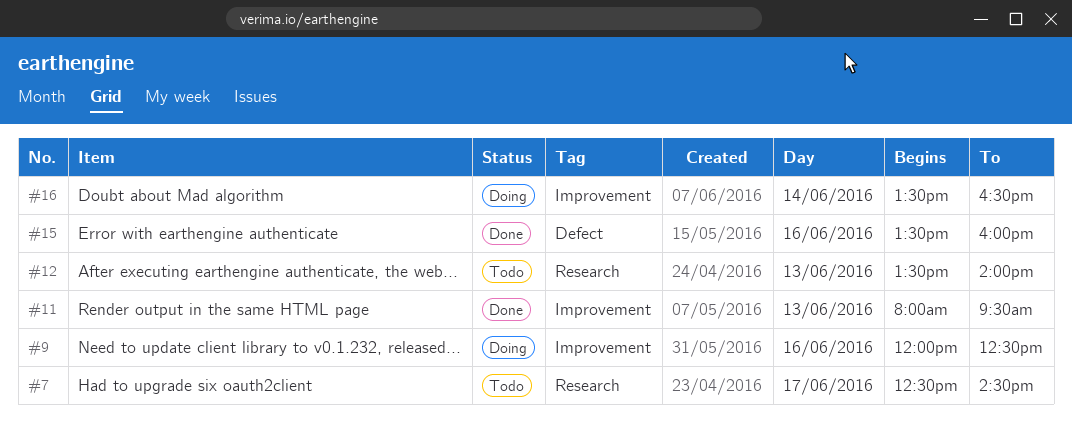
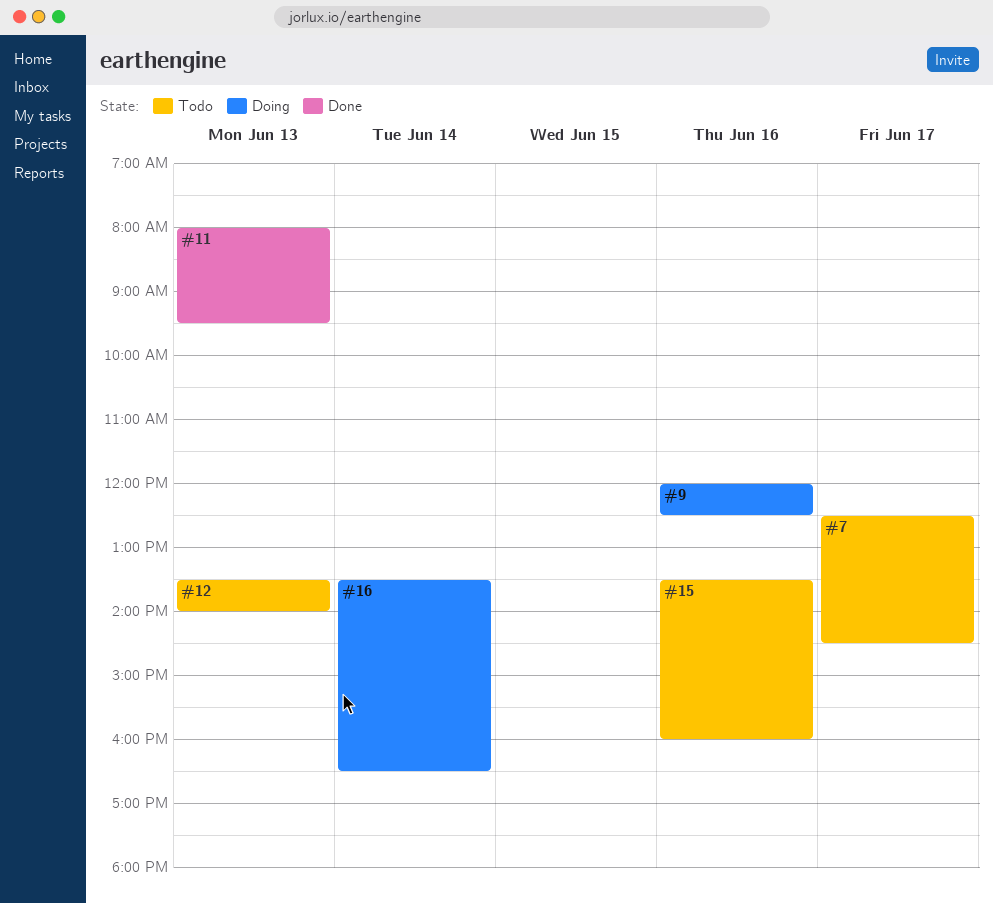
#15, status: Done -> Todo

